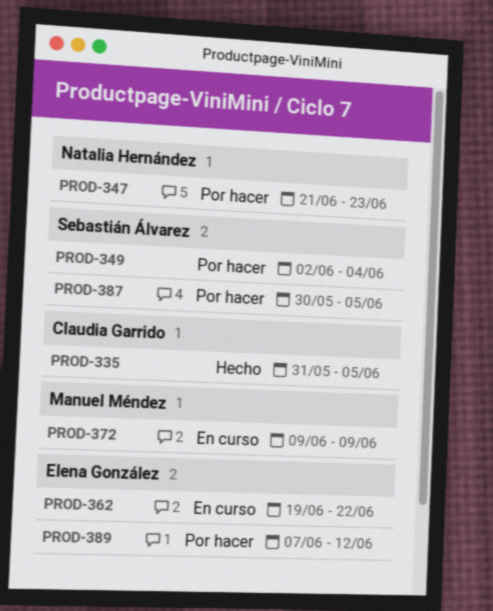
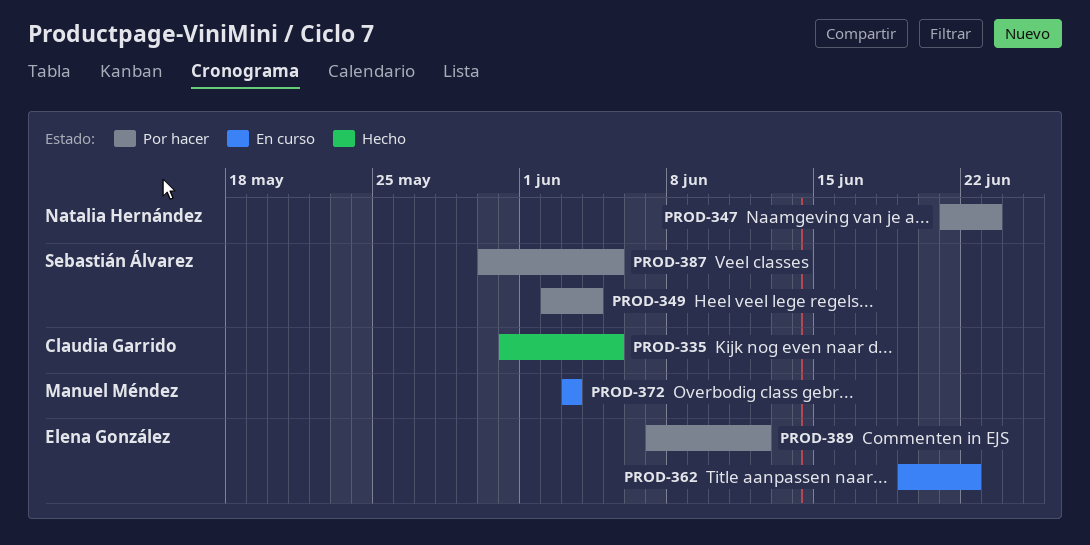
PROD-372, start: Jun 9 -> Jun 3
PROD-372, due: Jun 9 -> Jun 3

